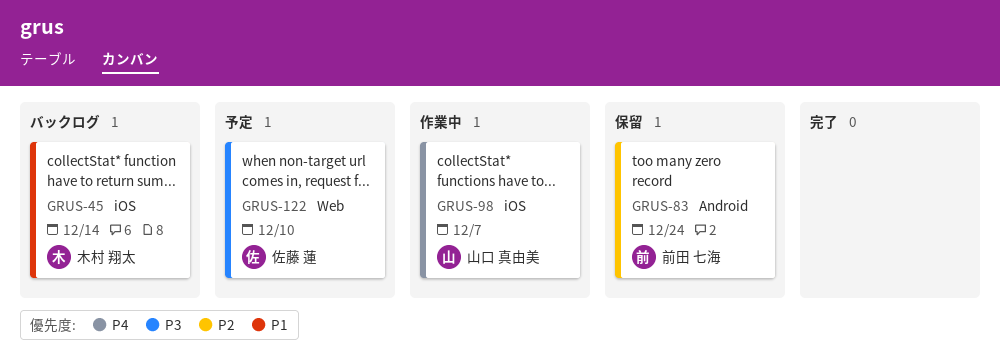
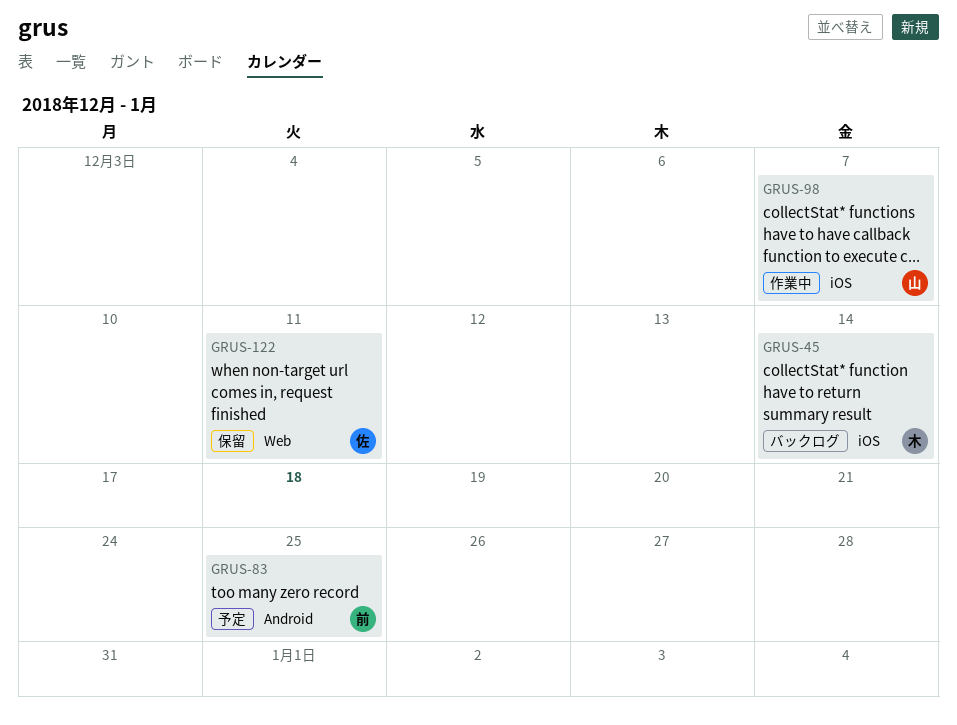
GRUS-83, status: 保留 -> 予定
GRUS-83, due: Dec 24 -> Dec 25
GRUS-122, status: 予定 -> 保留
GRUS-122, due: Dec 10 -> Dec 11

